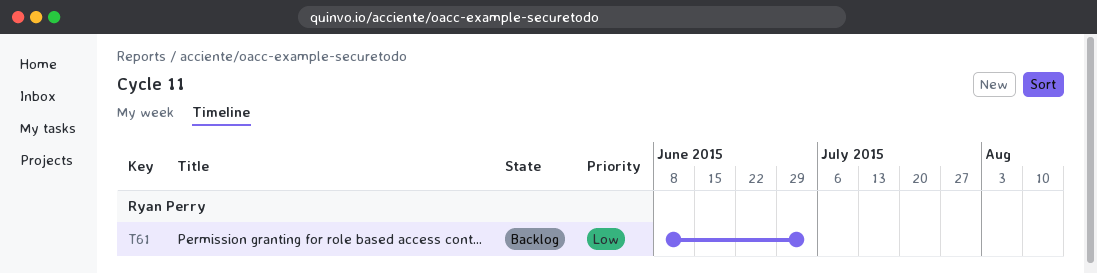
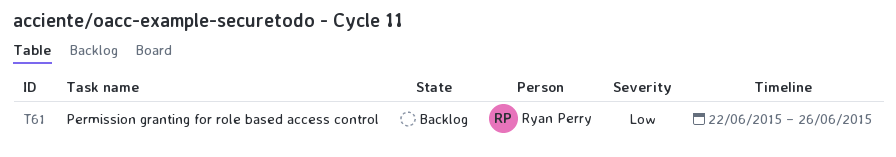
T61, start: Jun 8 -> Jun 22
T61, due: Jul 3 -> Jun 26

